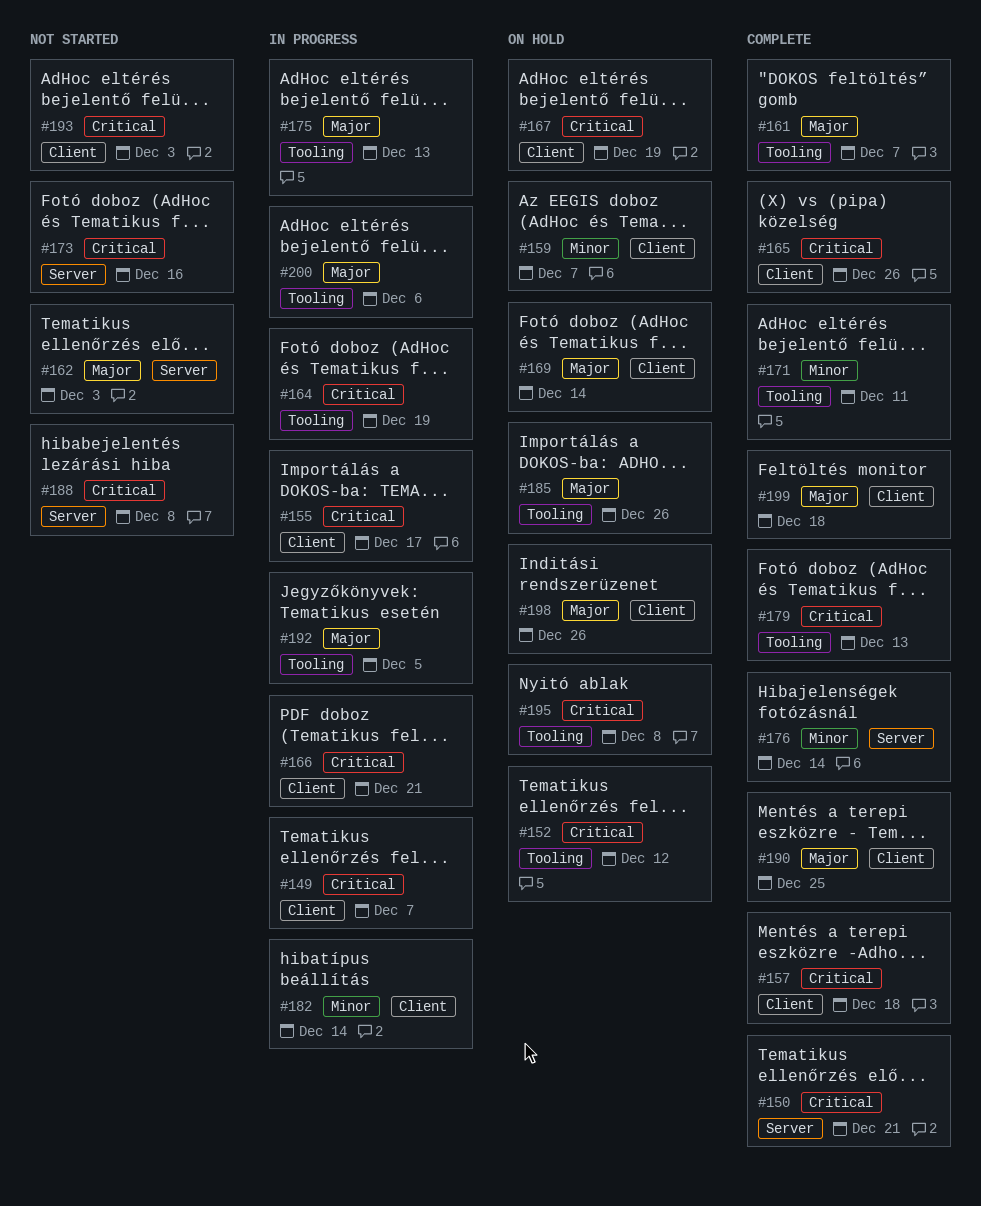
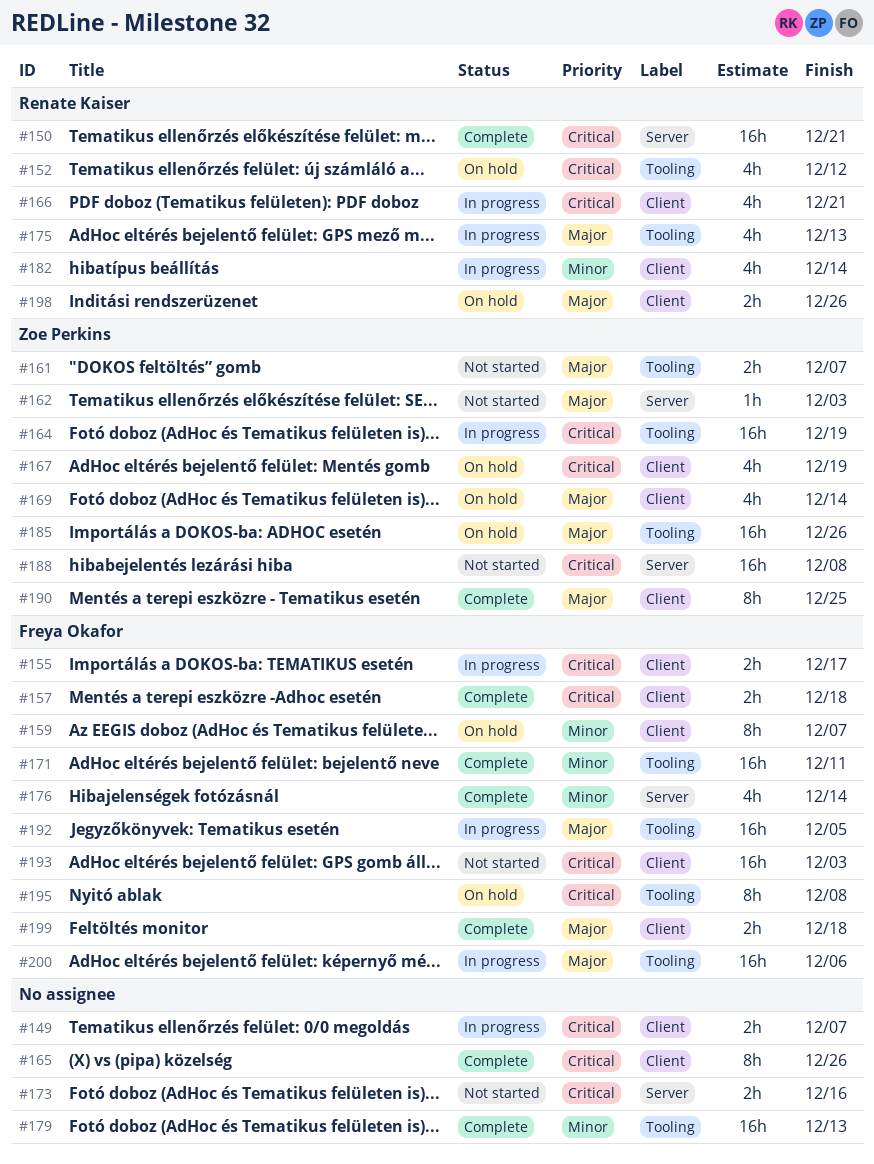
#161, status: Complete -> Not started
#179, priority: Critical -> Minor

